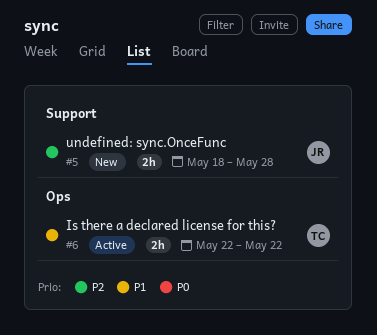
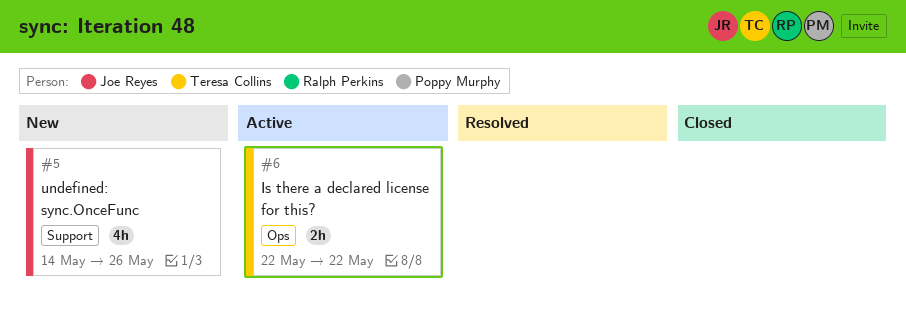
#5, estimate: 2h -> 4h
#5, start: May 18 -> May 14
#5, due: May 28 -> May 26

